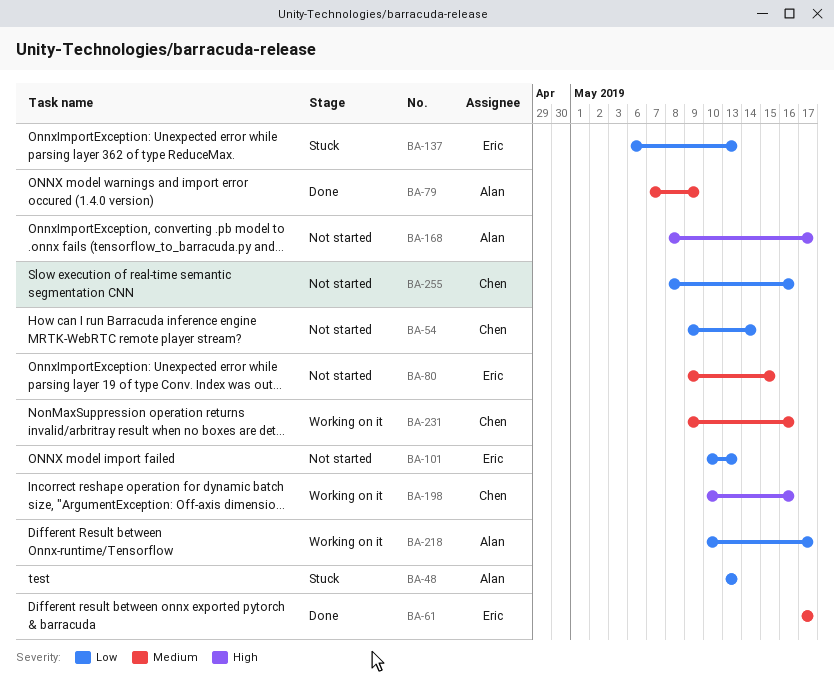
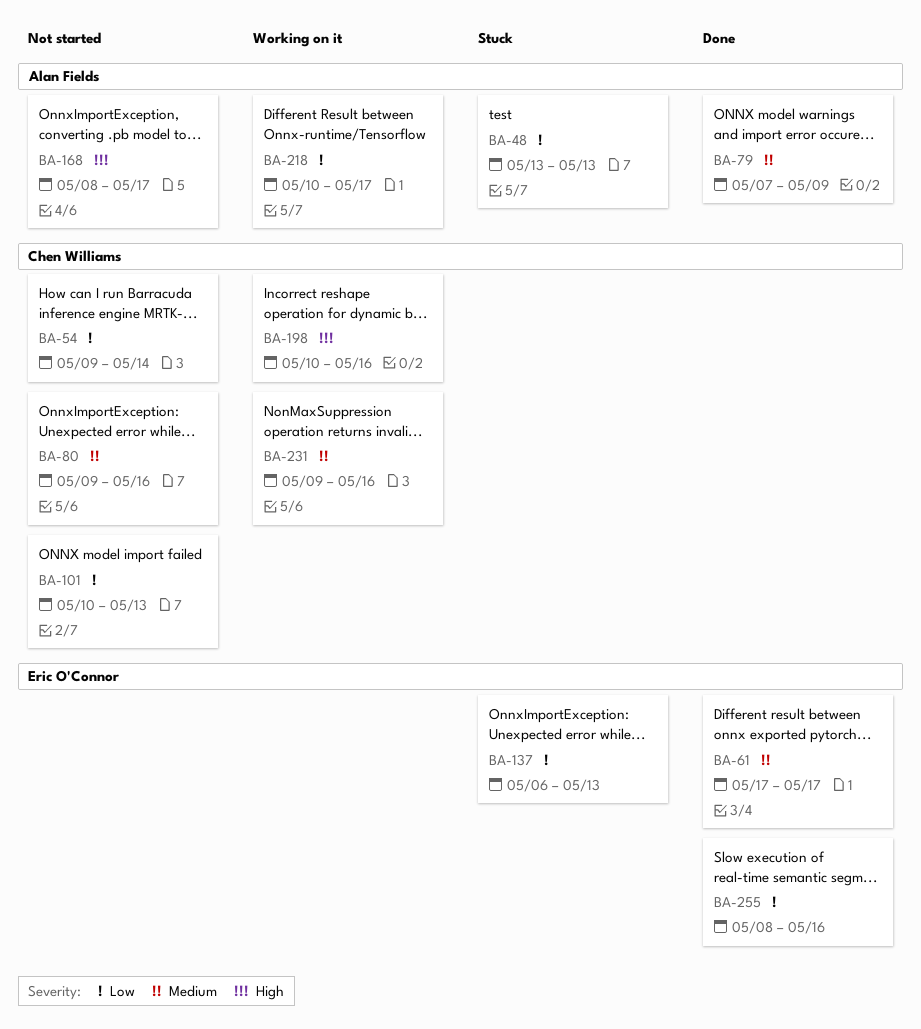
BA-80, owner: Eric O'Connor -> Chen Williams
BA-80, due: May 15 -> May 16
BA-101, owner: Eric O'Connor -> Chen Williams
BA-255, status: Not started -> Done
BA-255, owner: Chen Williams -> Eric O'Connor

